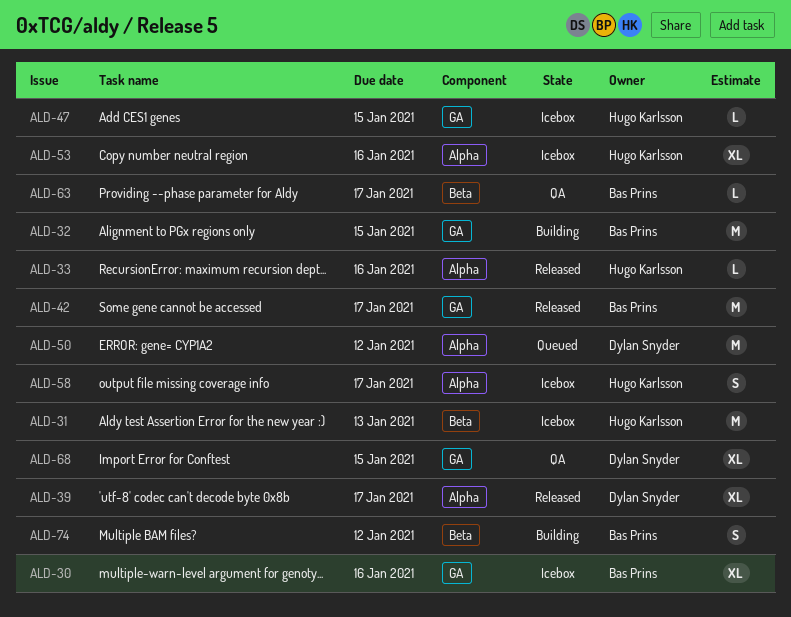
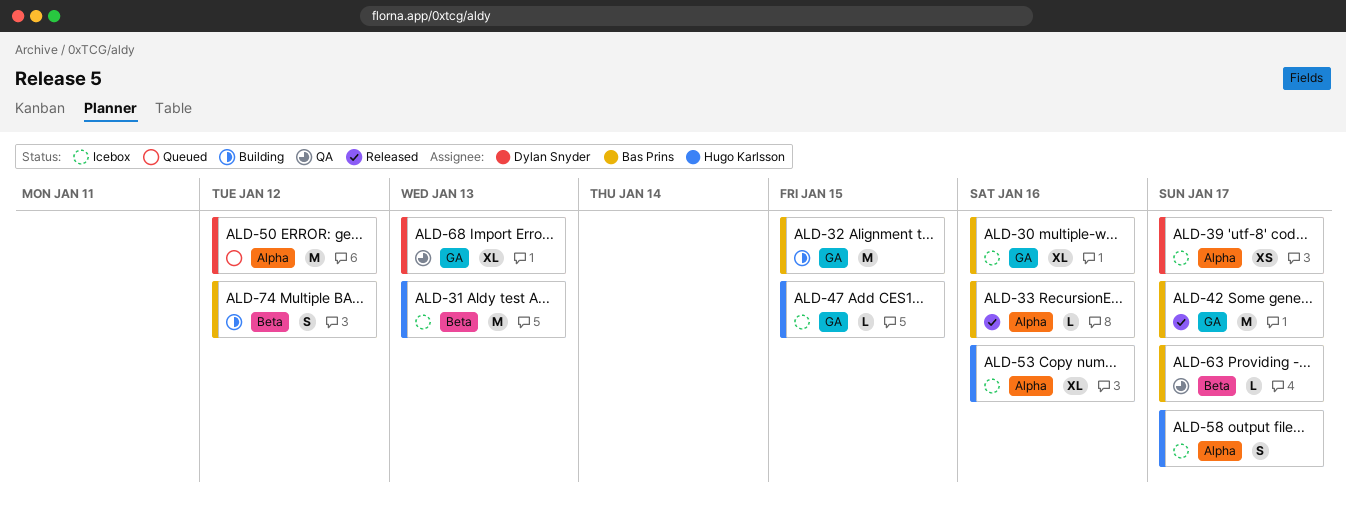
ALD-33, owner: Hugo Karlsson -> Bas Prins
ALD-39, status: Released -> Icebox
ALD-39, estimate: XL -> XS
ALD-68, due: Jan 15 -> Jan 13

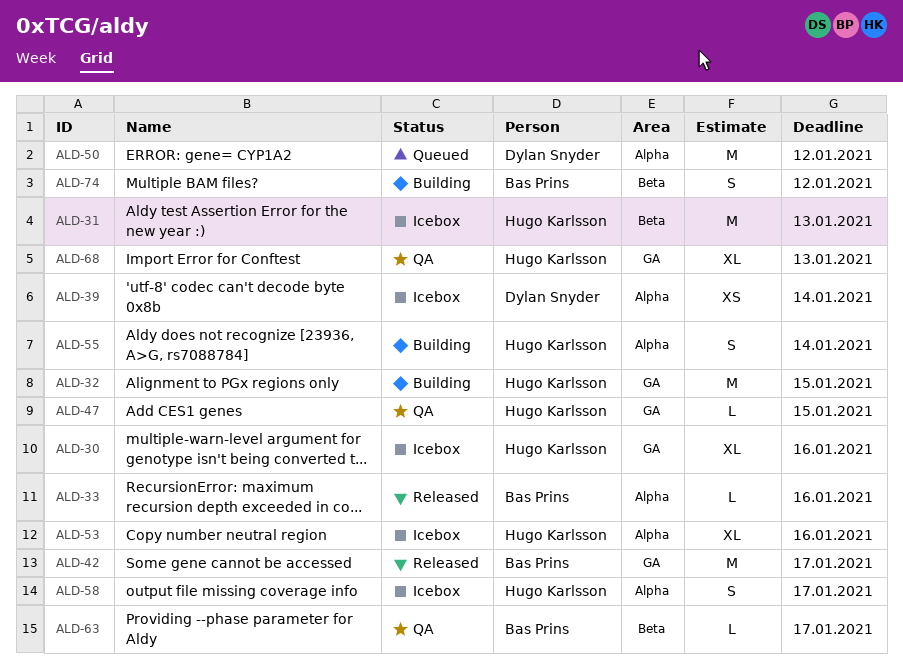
ALD-30, owner: Bas Prins -> Hugo Karlsson
ALD-32, owner: Bas Prins -> Hugo Karlsson
ALD-39, due: Jan 17 -> Jan 14
ALD-47, status: Icebox -> QA
ALD-55: none -> present
ALD-68, owner: Dylan Snyder -> Hugo Karlsson

